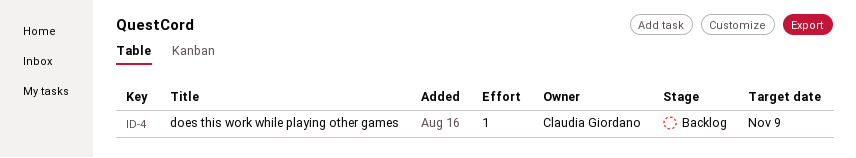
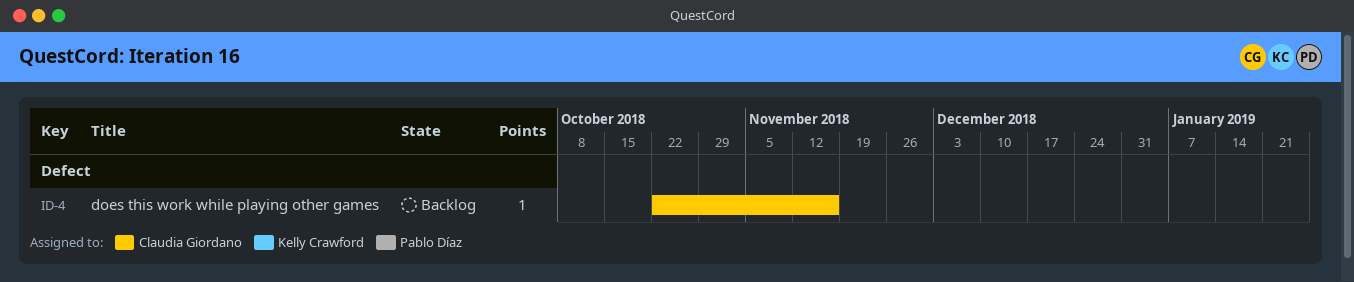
ID-4, due: Nov 9 -> Nov 16

